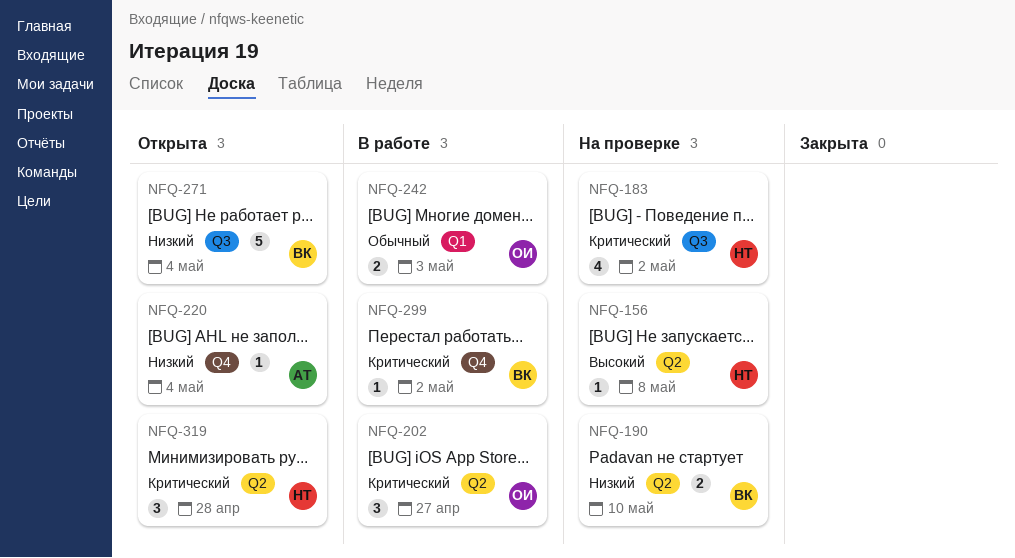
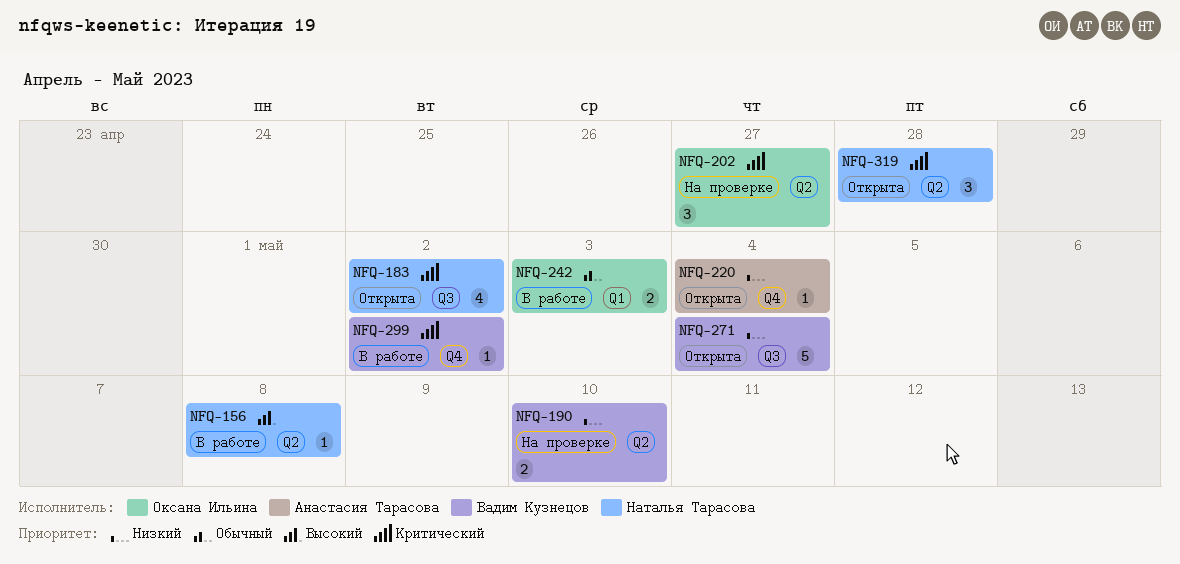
NFQ-156, status: На проверке -> В работе
NFQ-183, status: На проверке -> Открыта
NFQ-202, status: В работе -> На проверке

